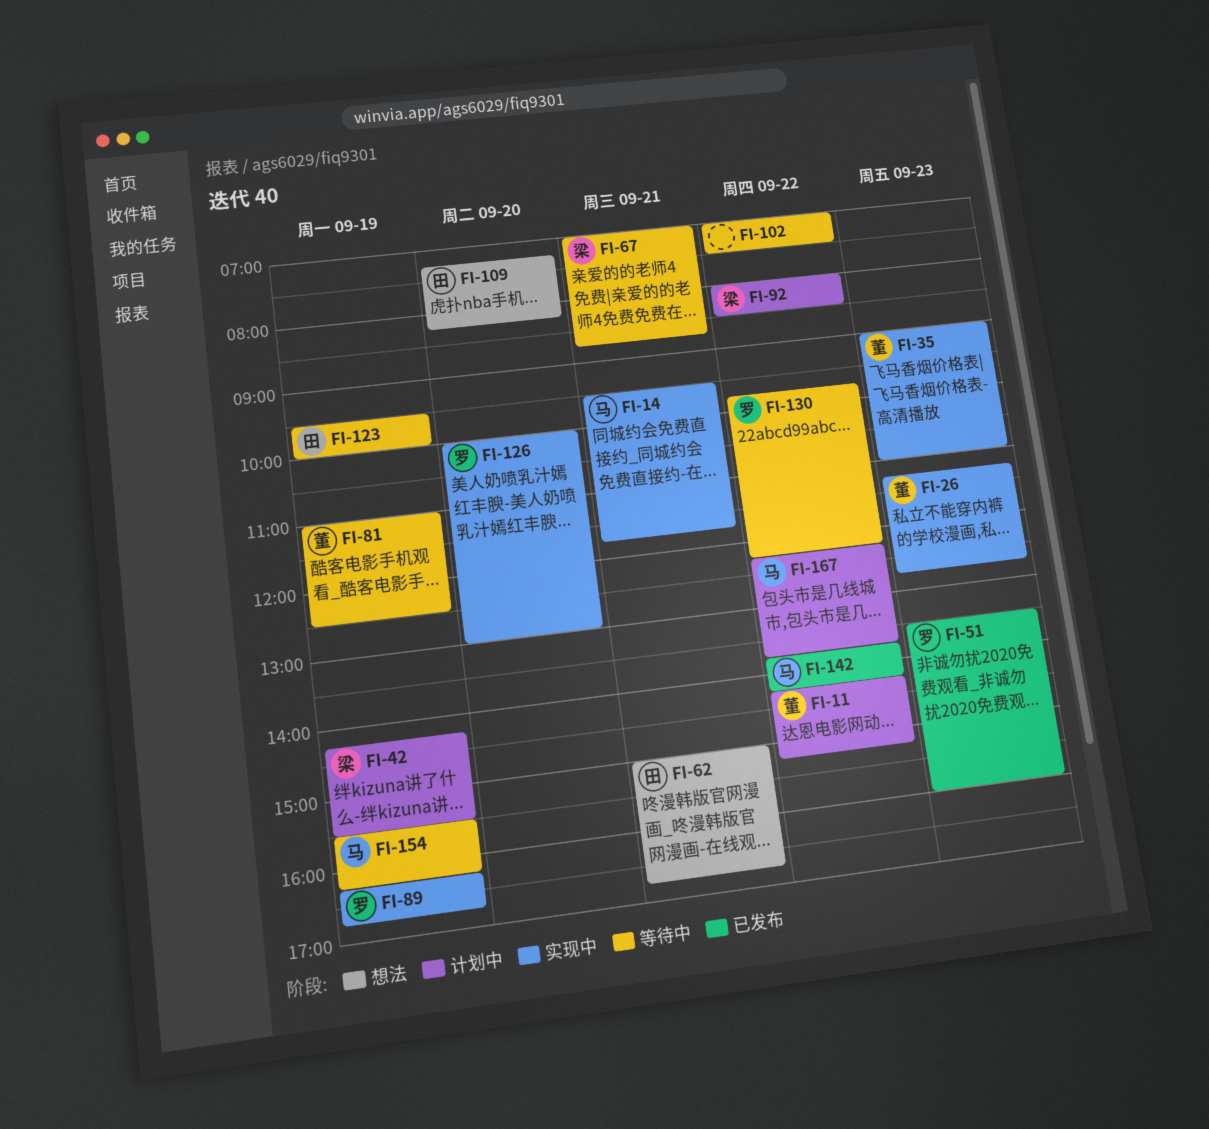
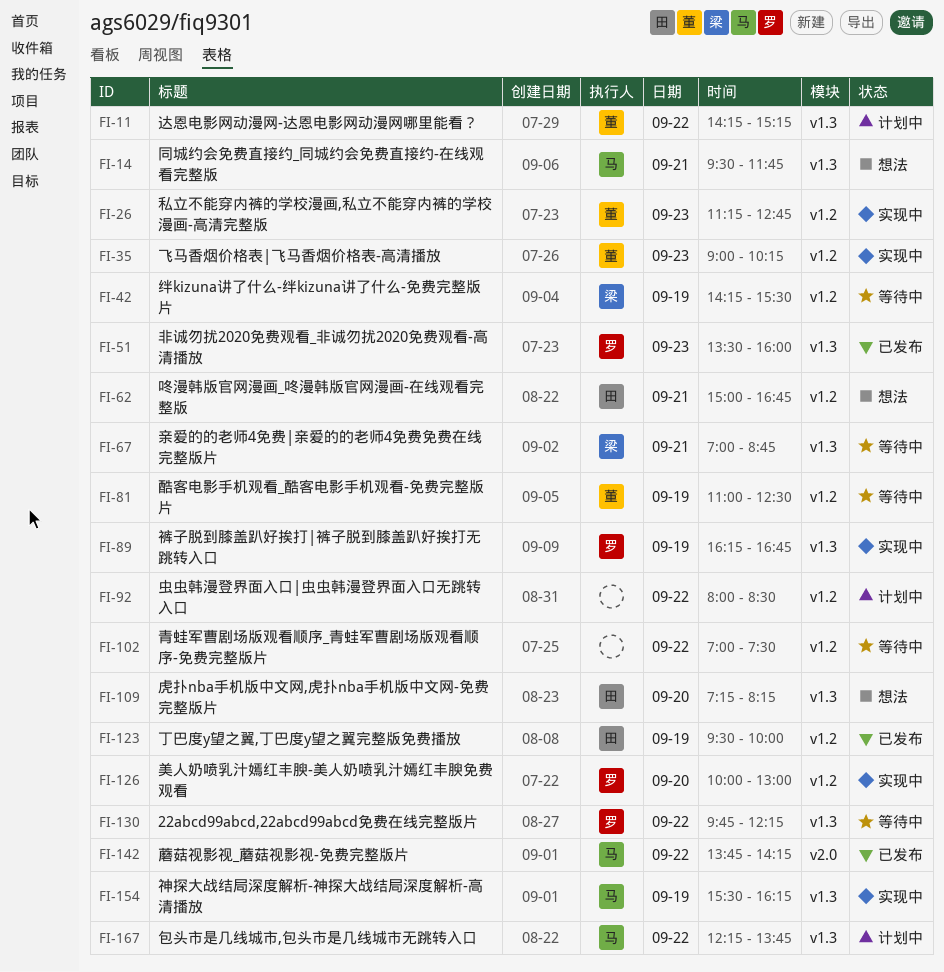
FI-14, status: 实现中 -> 想法
FI-35, ends: 11:00 -> 10:15
FI-42, status: 计划中 -> 等待中
FI-92, owner: 梁 -> none
FI-123, status: 等待中 -> 已发布
FI-154, status: 等待中 -> 实现中

